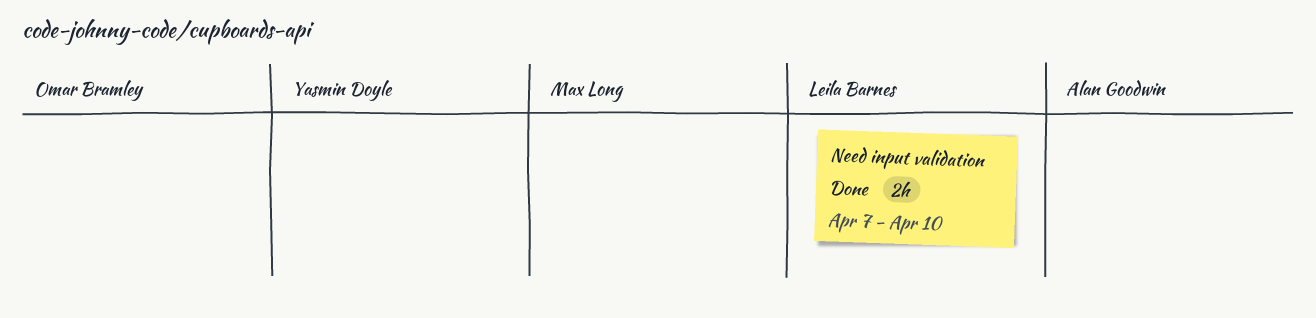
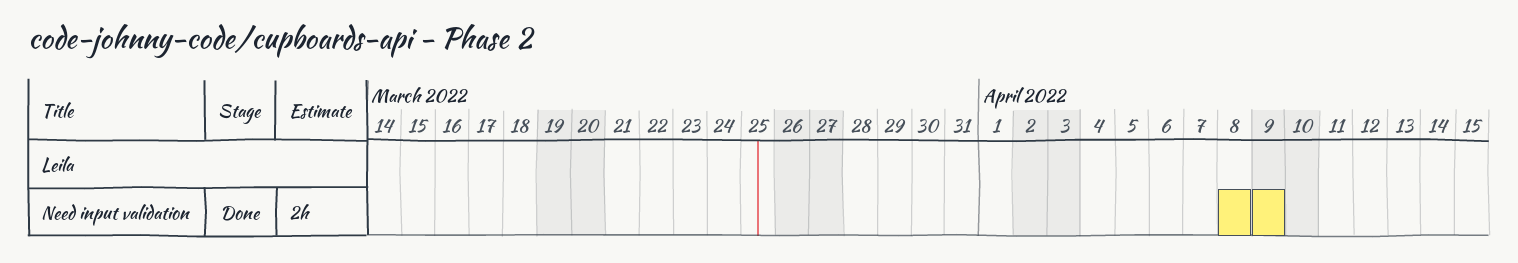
Need input validation, start: Apr 7 -> Apr 8
Need input validation, due: Apr 10 -> Apr 9

